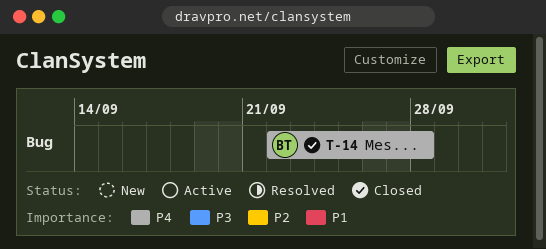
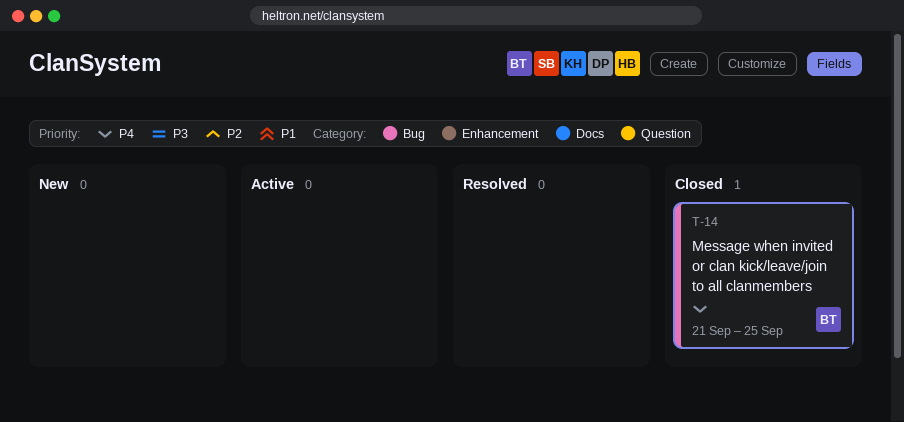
T-14, start: Sep 22 -> Sep 21
T-14, due: Sep 28 -> Sep 25

